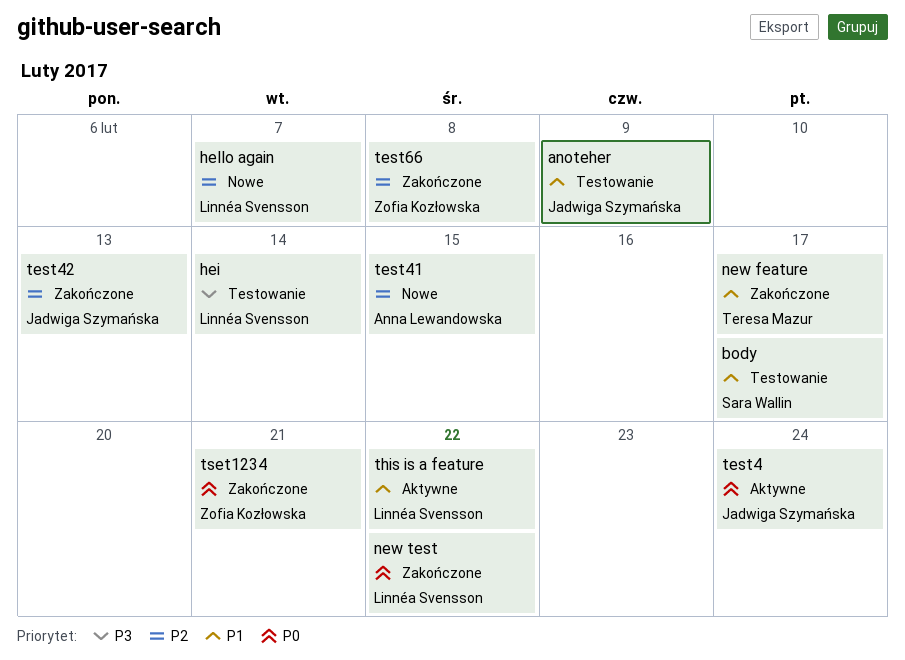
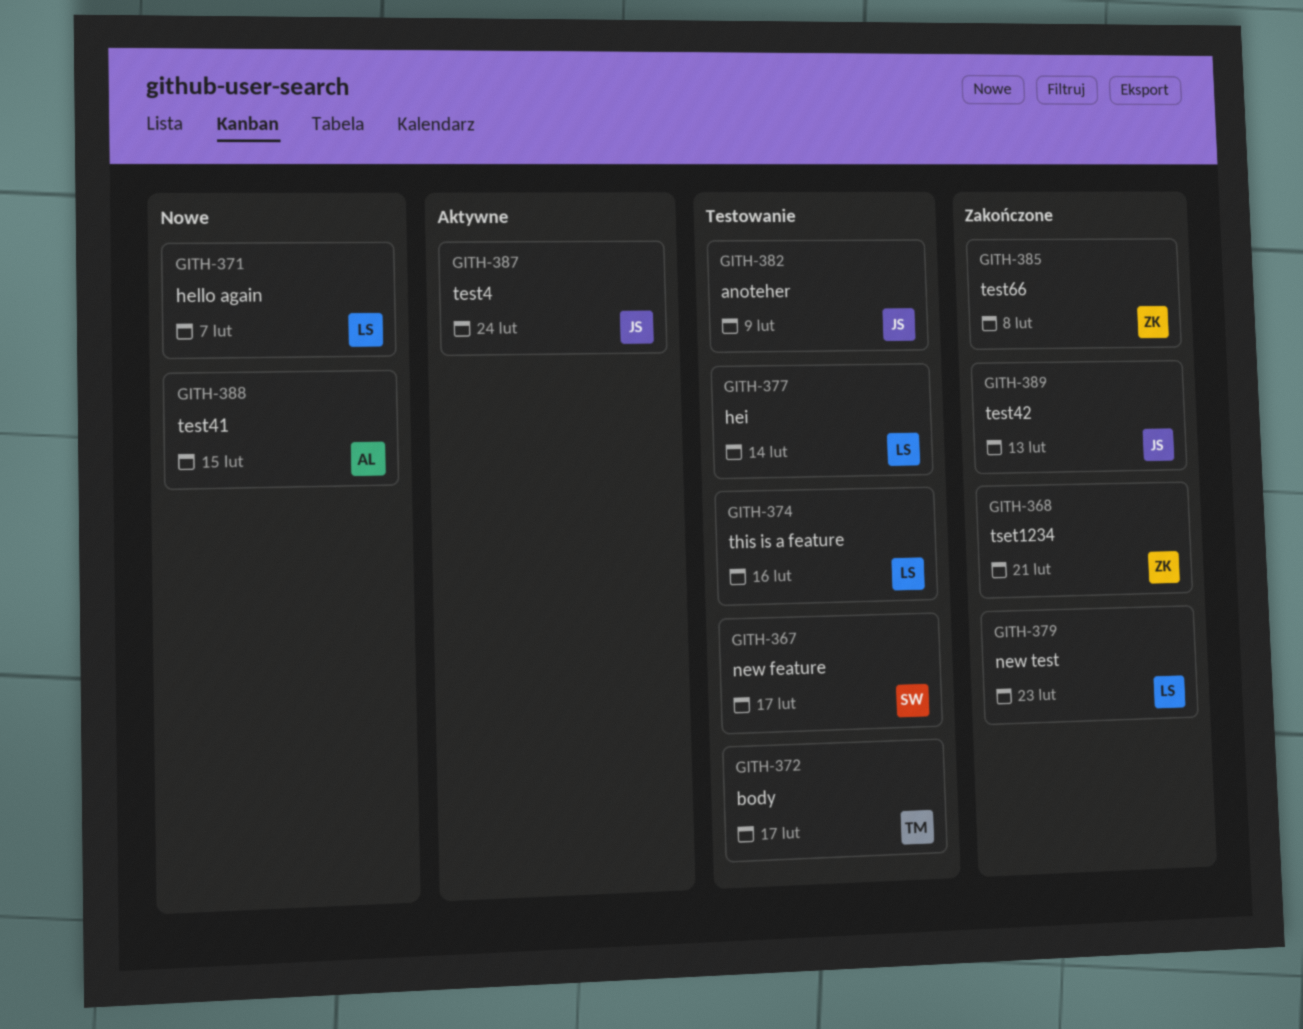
body, owner: Sara Wallin -> Teresa Mazur
new feature, status: Zakończone -> Testowanie
new feature, owner: Teresa Mazur -> Sara Wallin
new test, due: Feb 22 -> Feb 23
this is a feature, status: Aktywne -> Testowanie
this is a feature, due: Feb 22 -> Feb 16

